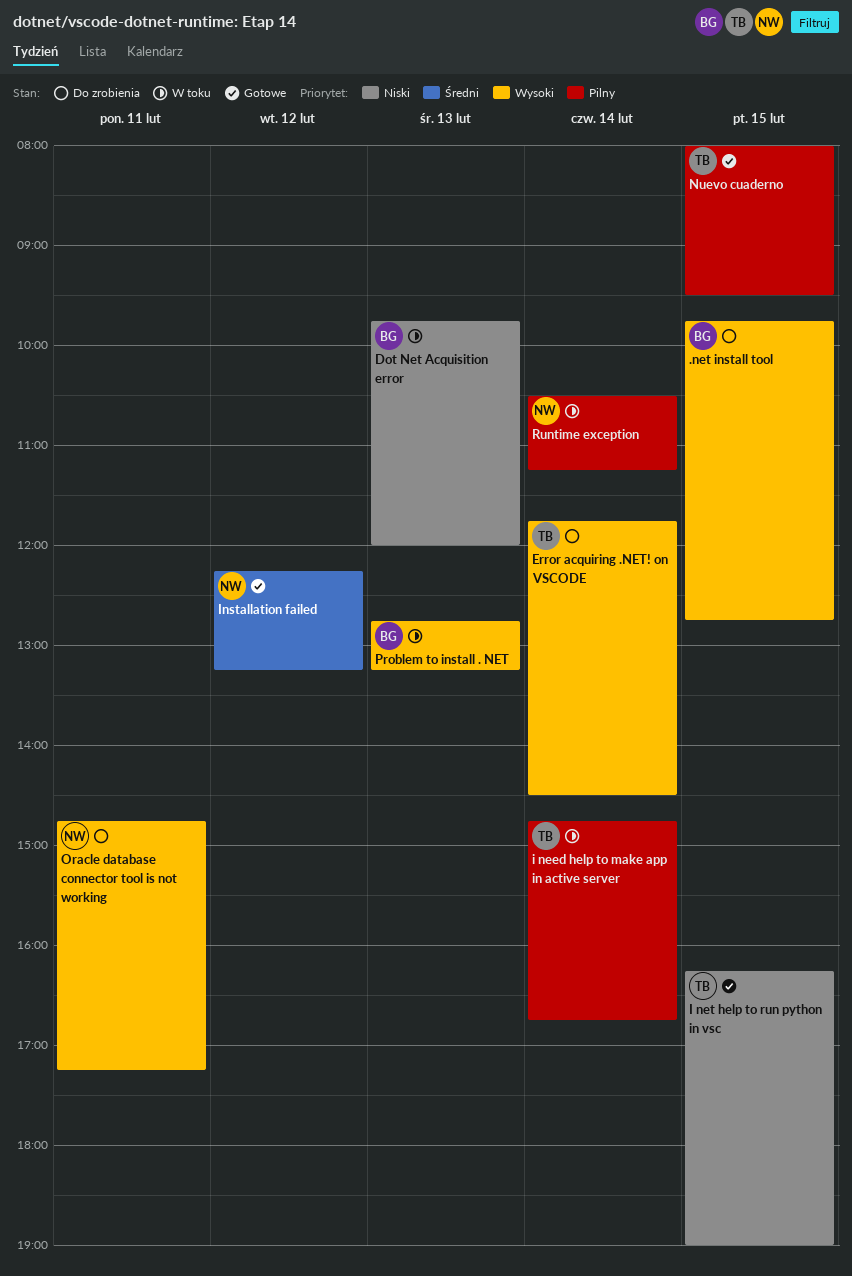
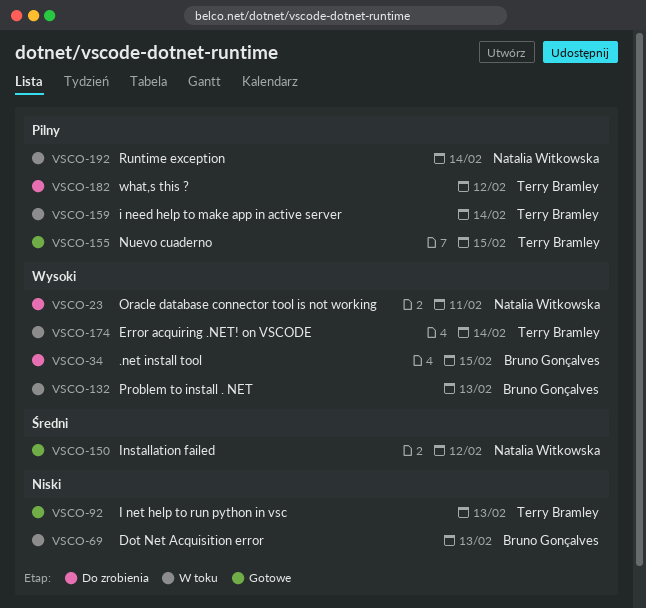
Error acquiring .NET! on VSCODE, status: Do zrobienia -> W toku
I net help to run python in vsc, day: Feb 15 -> Feb 13
what,s this ?: none -> present

